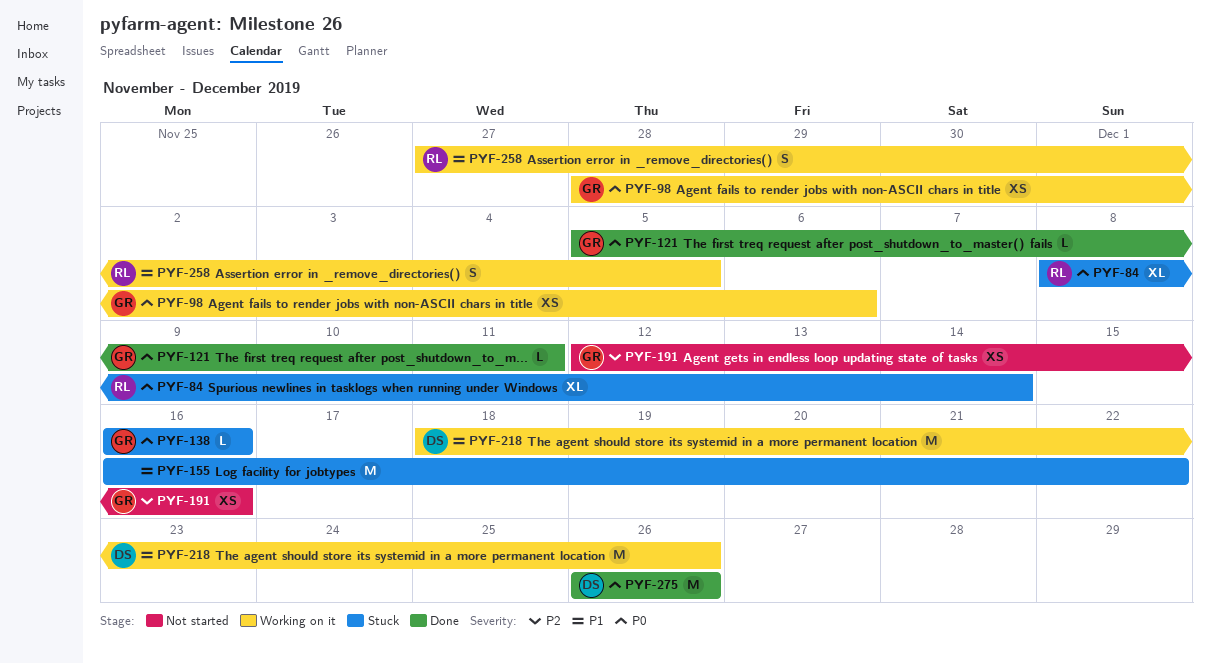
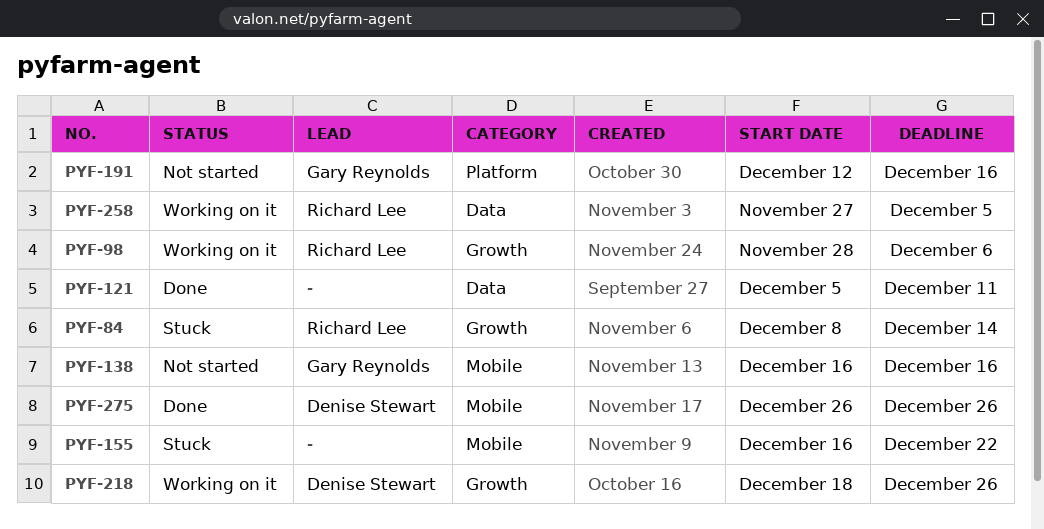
PYF-98, owner: Gary Reynolds -> Richard Lee
PYF-121, owner: Gary Reynolds -> none
PYF-138, status: Stuck -> Not started

